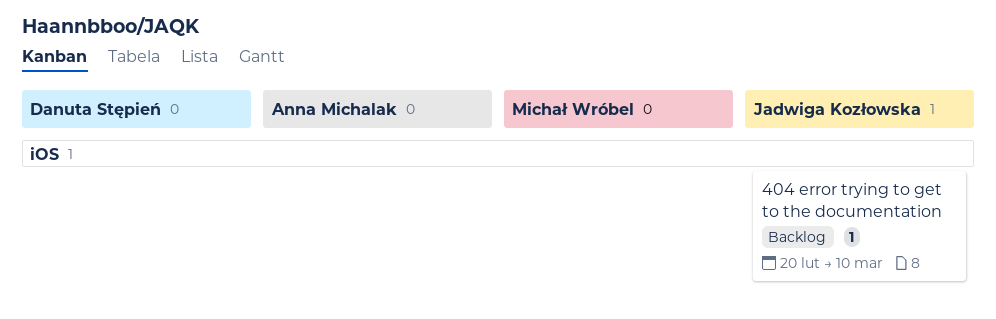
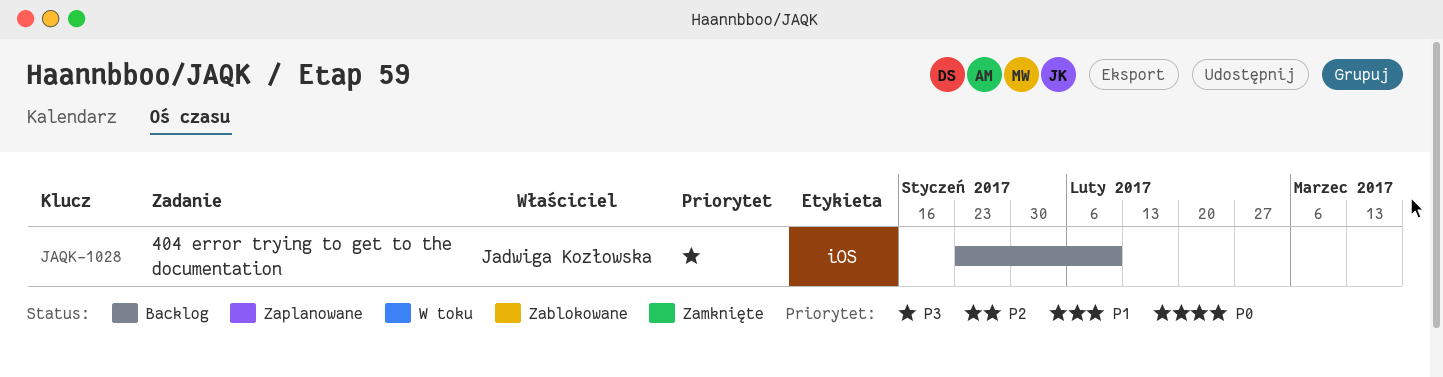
404 error trying to get to the documentation, start: Feb 20 -> Jan 23
404 error trying to get to the documentation, due: Mar 10 -> Feb 10

